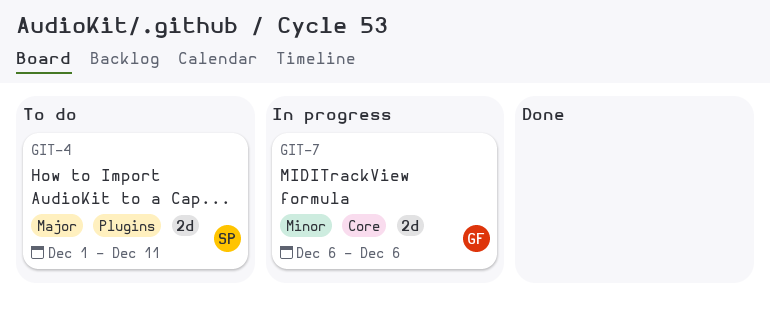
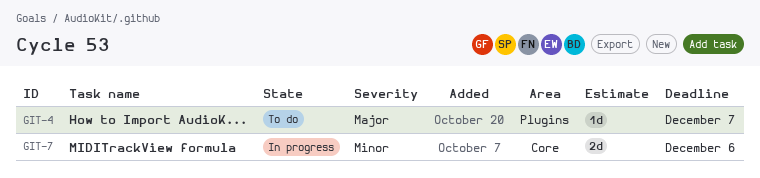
GIT-4, estimate: 2d -> 1d
GIT-4, due: Dec 11 -> Dec 7

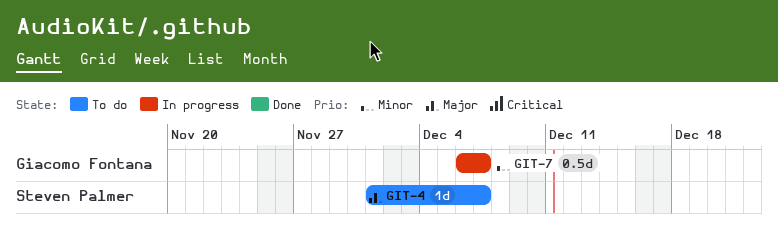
GIT-7, estimate: 2d -> 0.5d
GIT-7, due: Dec 6 -> Dec 7

